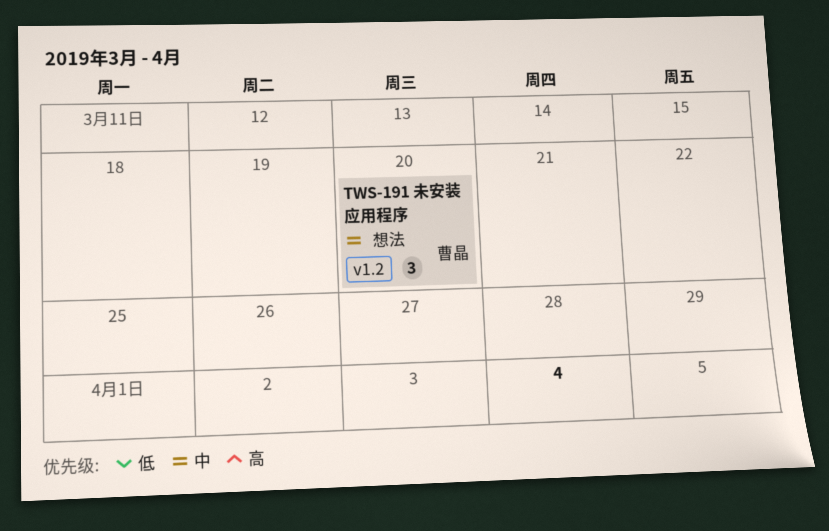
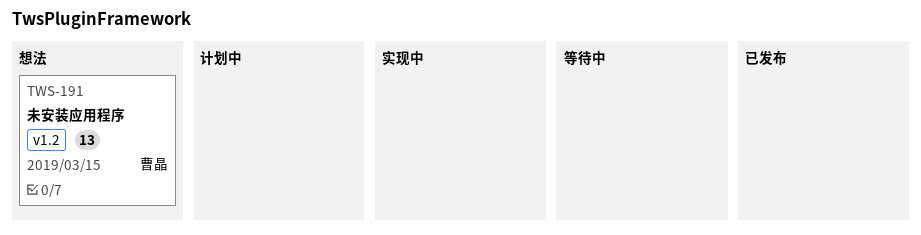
TWS-191, estimate: 3 -> 13
TWS-191, due: Mar 20 -> Mar 15

